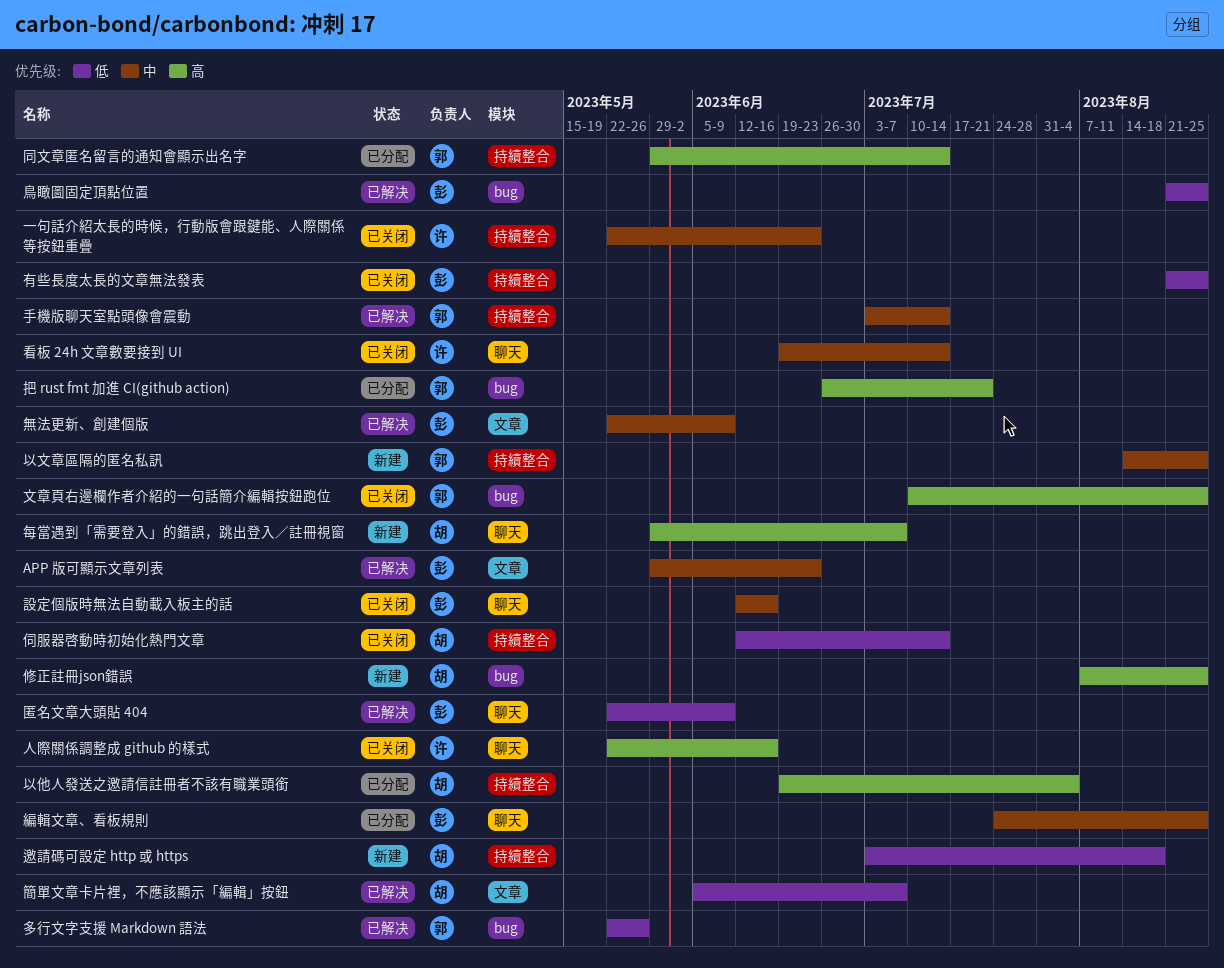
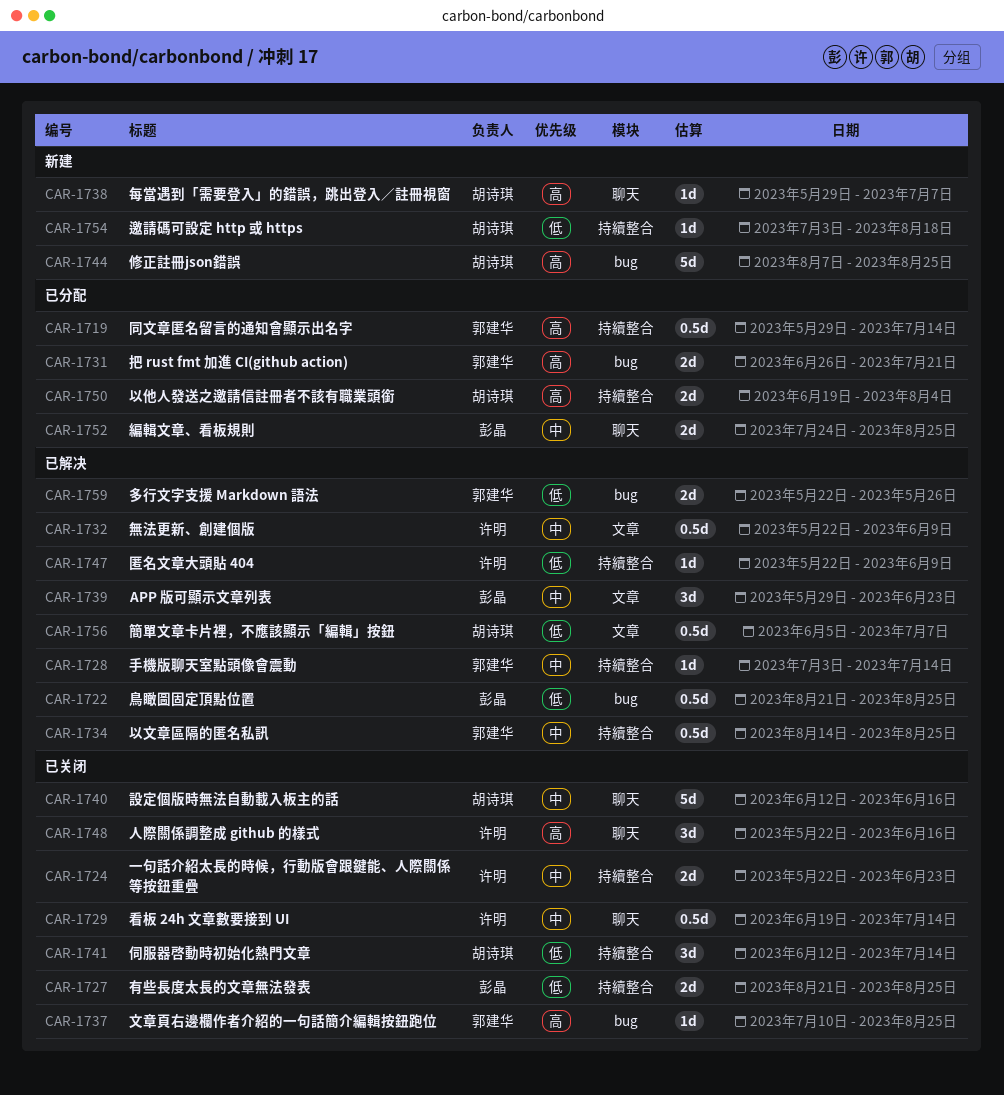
以文章區隔的匿名私訊, status: 新建 -> 已解决
匿名文章大頭貼 404, owner: 彭晶 -> 许明
匿名文章大頭貼 404, label: 聊天 -> 持續整合
無法更新、創建個版, owner: 彭晶 -> 许明
設定個版時無法自動載入板主的話, owner: 彭晶 -> 胡诗琪

